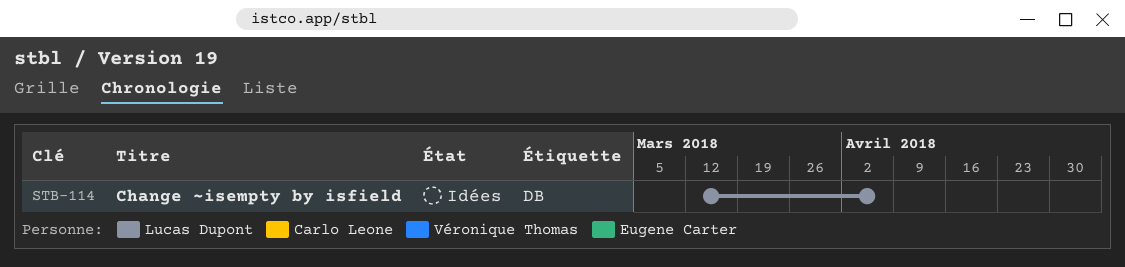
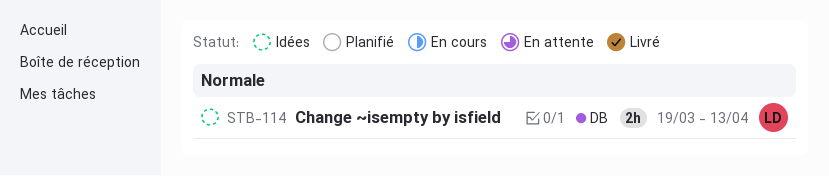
STB-114, start: Mar 12 -> Mar 19
STB-114, due: Apr 6 -> Apr 13

